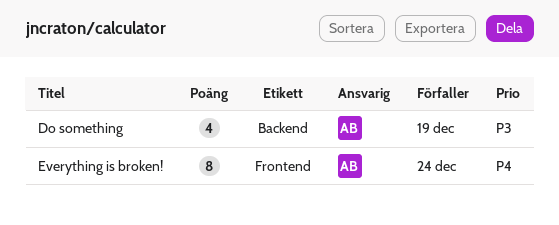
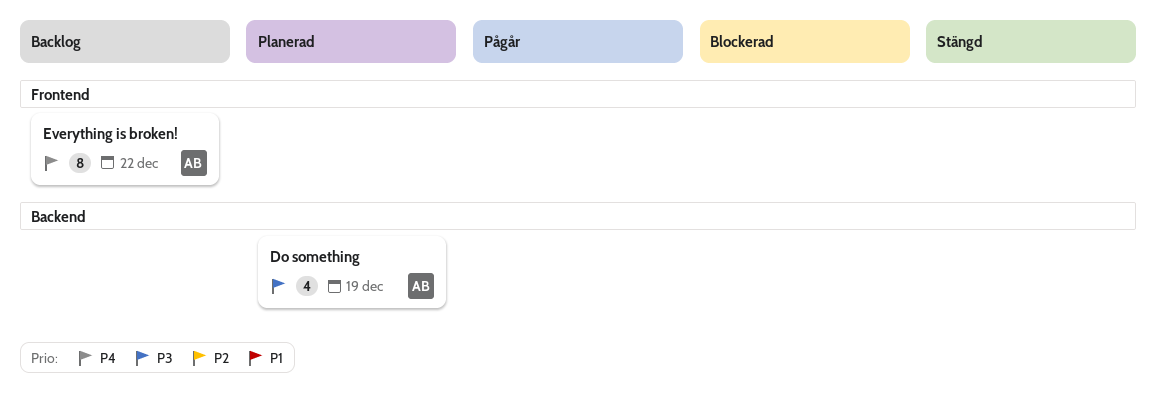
Everything is broken!, due: Dec 24 -> Dec 22

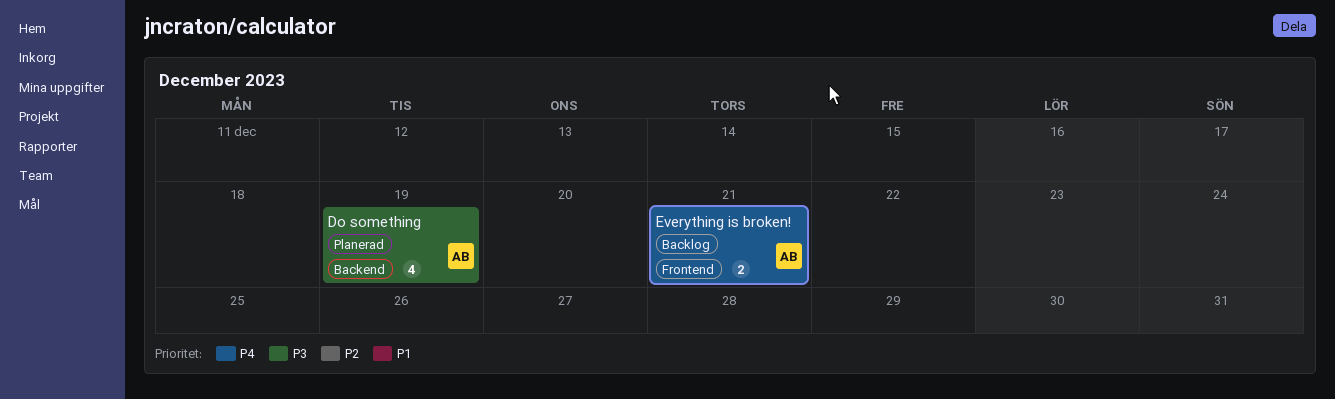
Everything is broken!, estimate: 8 -> 2
Everything is broken!, due: Dec 22 -> Dec 21

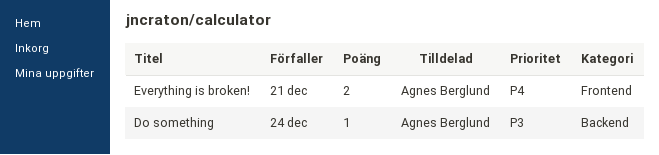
Do something, estimate: 4 -> 1
Do something, due: Dec 19 -> Dec 24

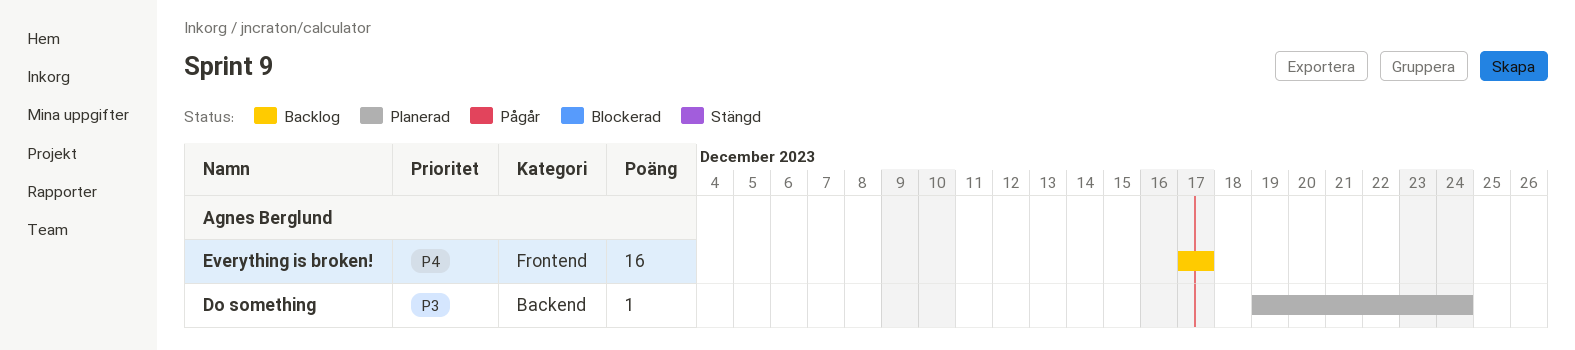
Everything is broken!, estimate: 2 -> 16
Everything is broken!, due: Dec 21 -> Dec 17

